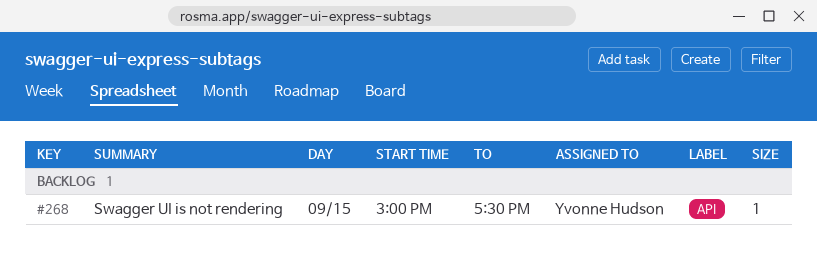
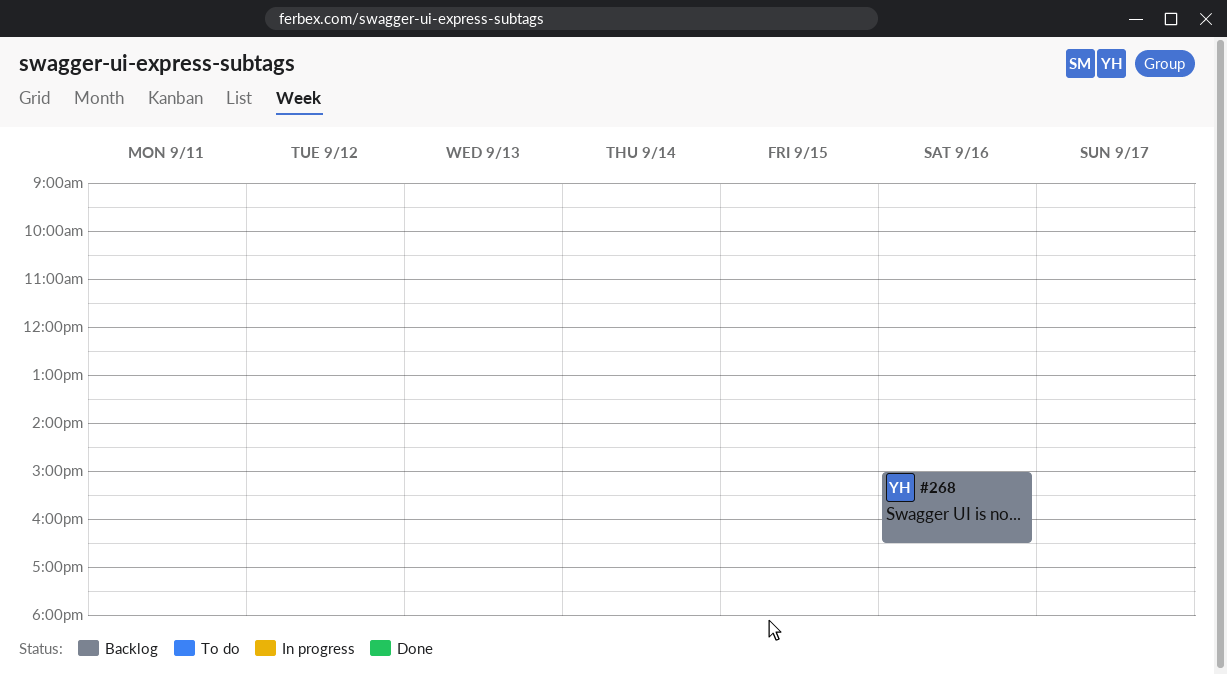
#268, day: Sep 15 -> Sep 16
#268, ends: 17:30 -> 16:30

